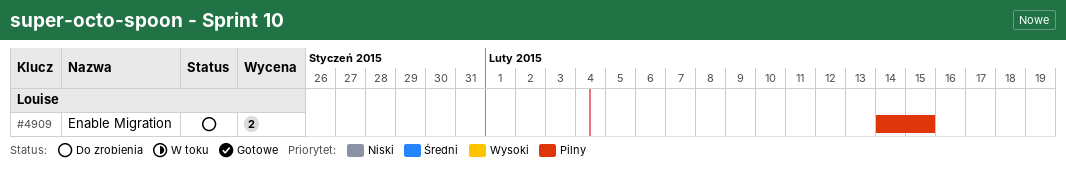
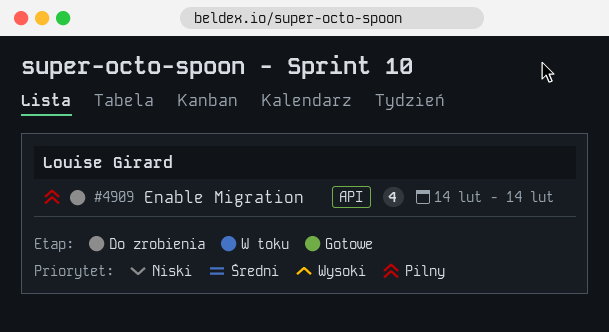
#4909, estimate: 2 -> 4
#4909, due: Feb 15 -> Feb 14

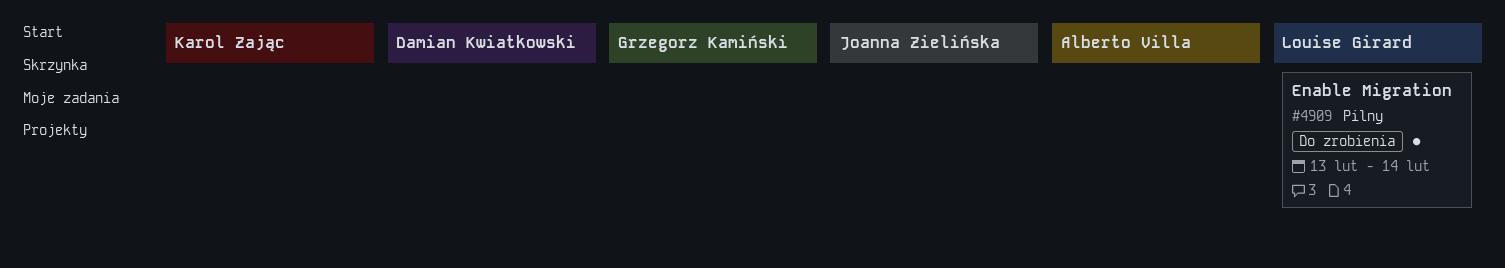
#4909, estimate: 4 -> 1
#4909, start: Feb 14 -> Feb 13

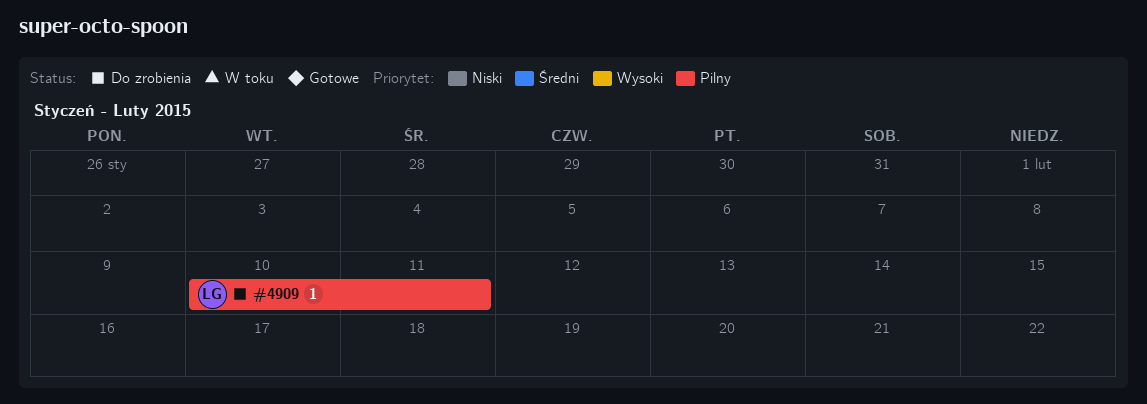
#4909, start: Feb 13 -> Feb 10
#4909, due: Feb 14 -> Feb 11

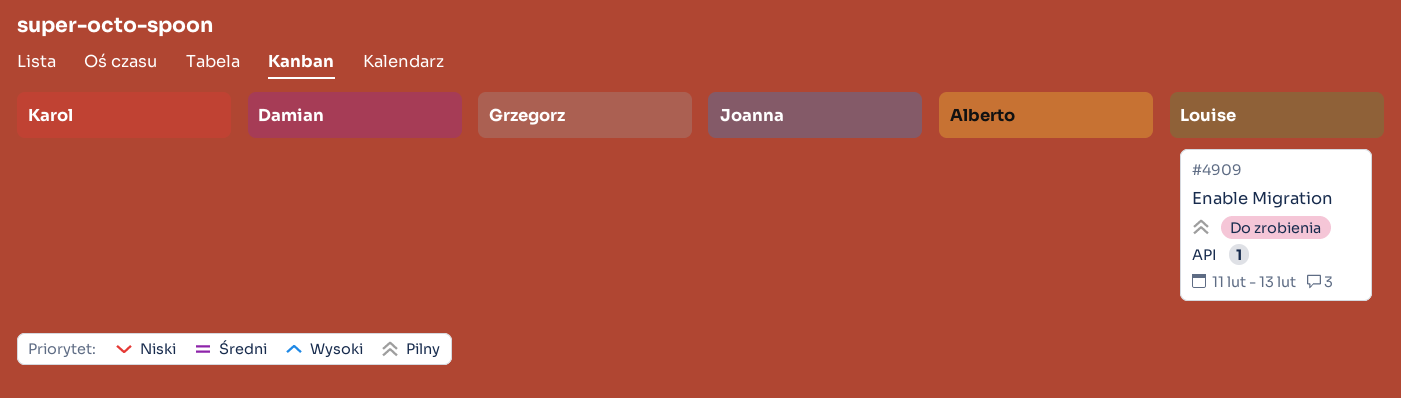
#4909, start: Feb 10 -> Feb 11
#4909, due: Feb 11 -> Feb 13

